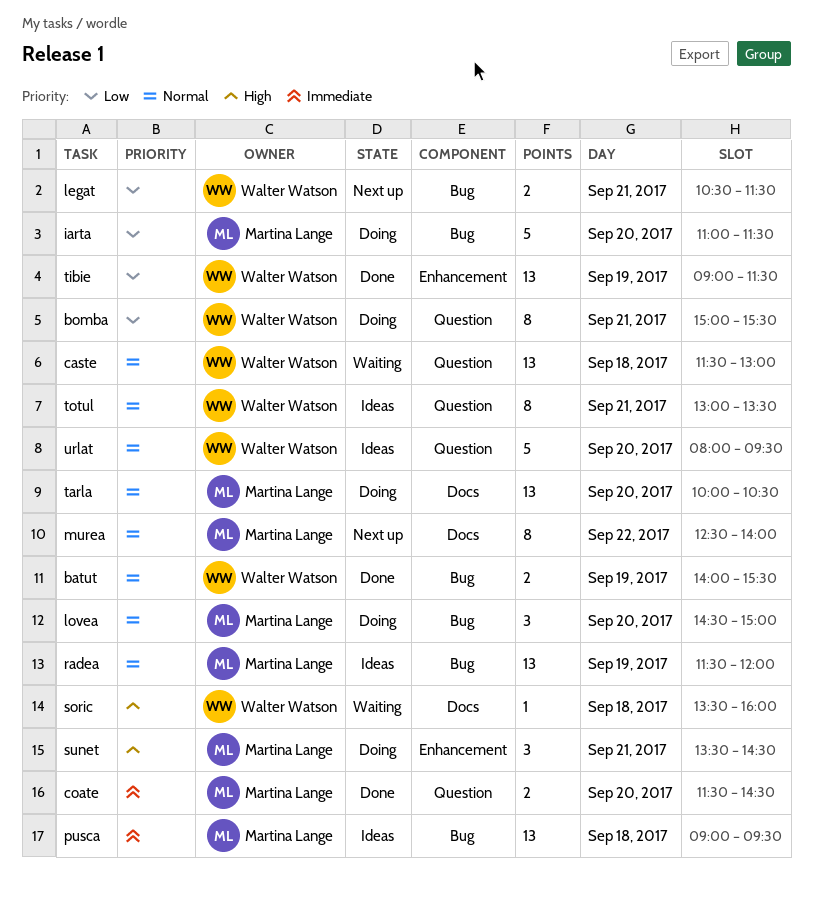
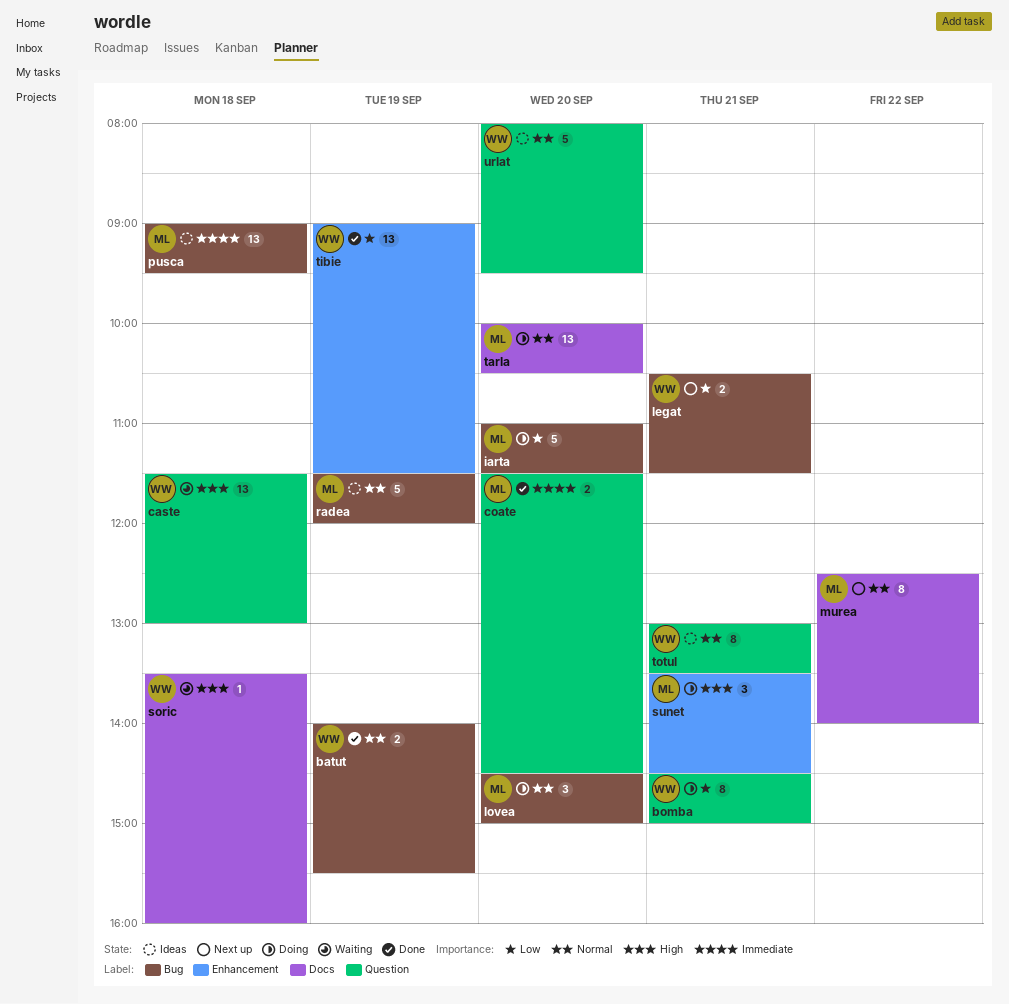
bomba, begins: 15:00 -> 14:30
bomba, ends: 15:30 -> 15:00
caste, priority: Normal -> High
radea, estimate: 13 -> 5

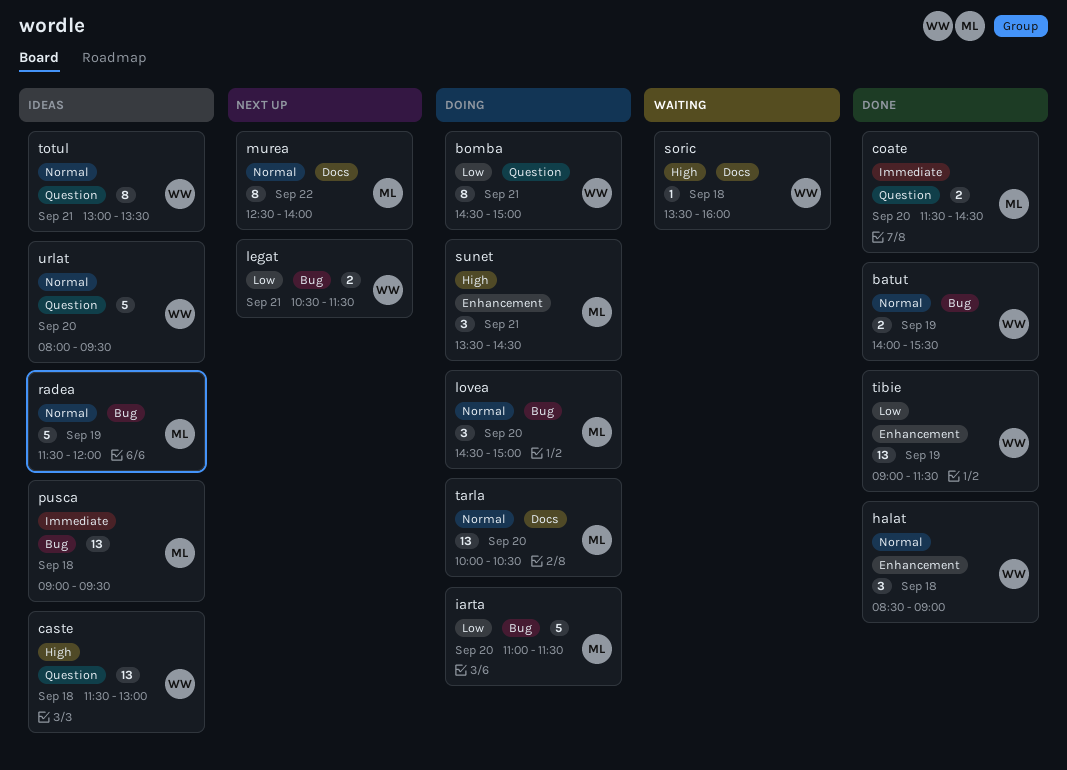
caste, status: Waiting -> Ideas
halat: none -> present

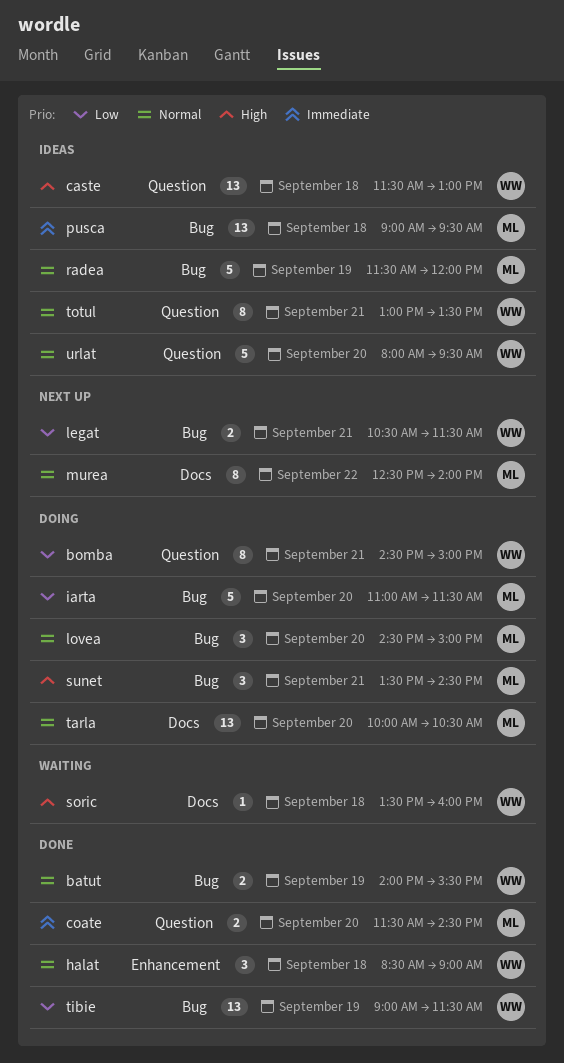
sunet, label: Enhancement -> Bug
tibie, label: Enhancement -> Bug

